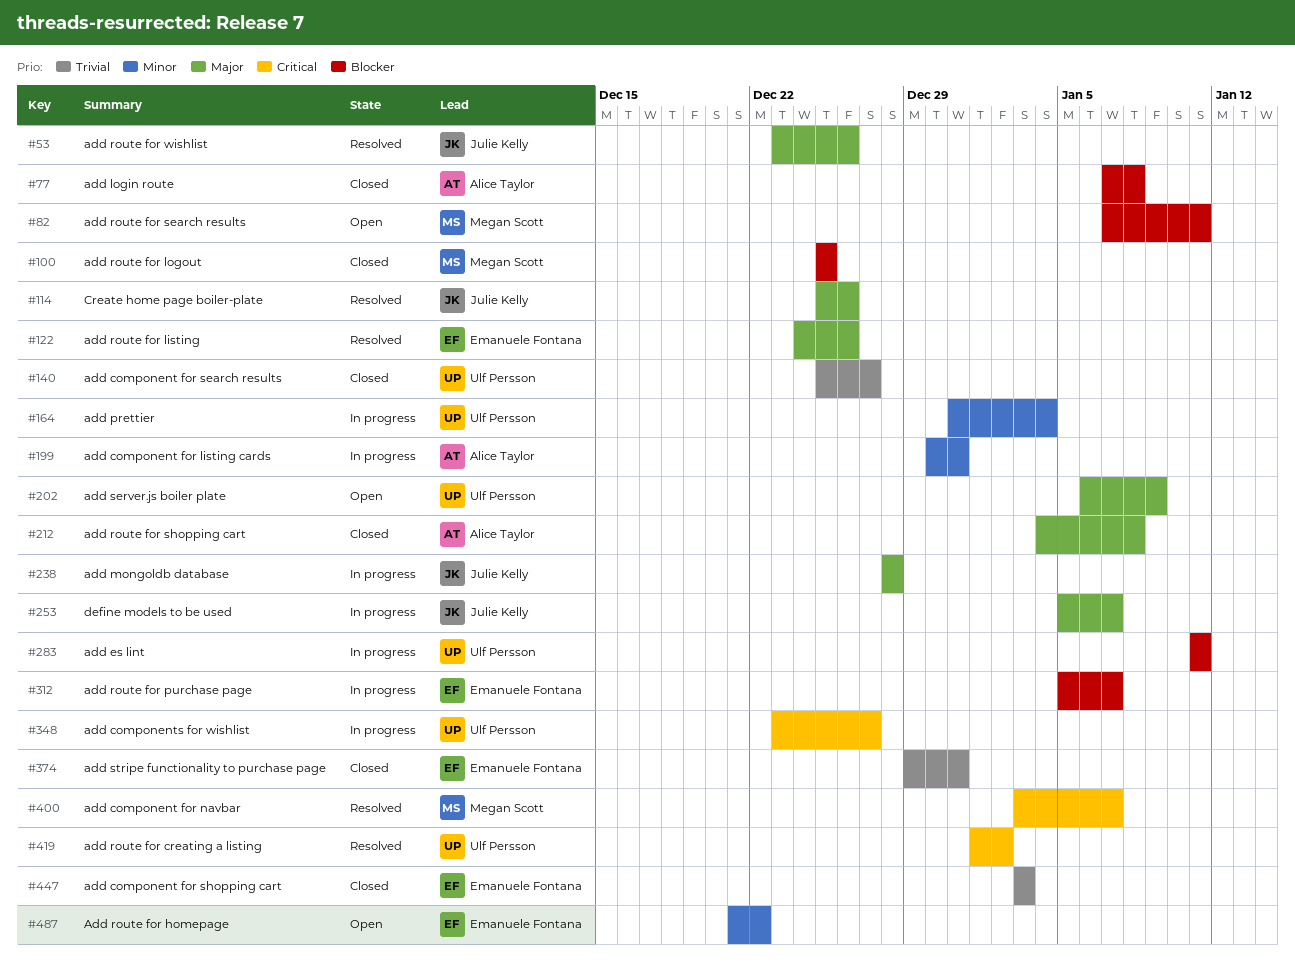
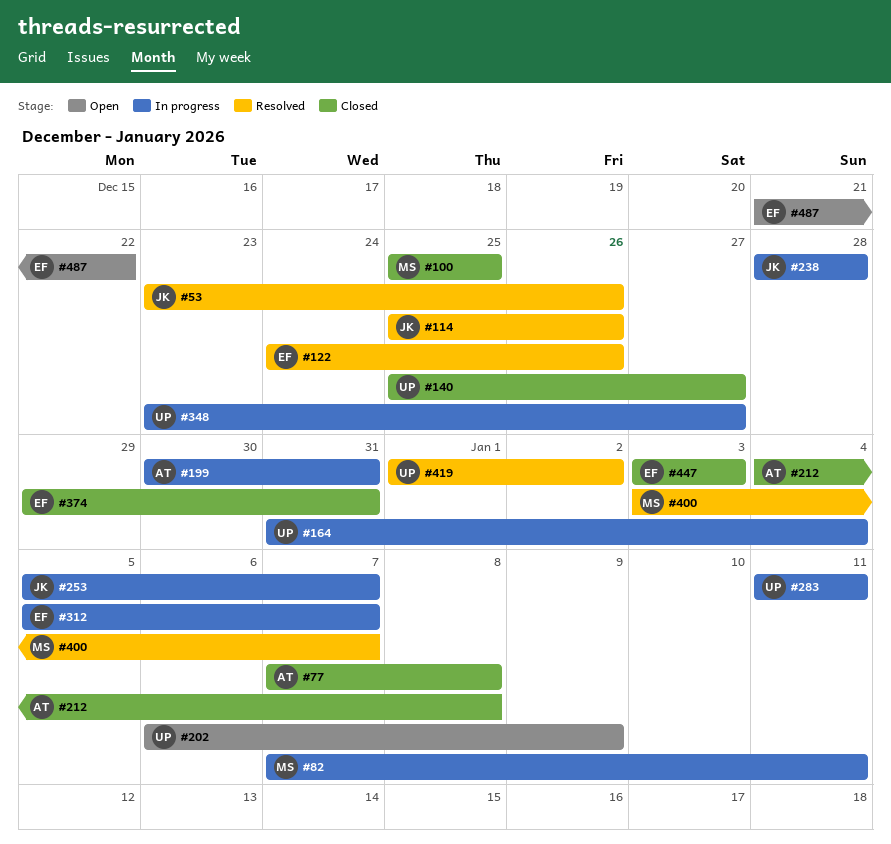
#82, status: Open -> In progress

